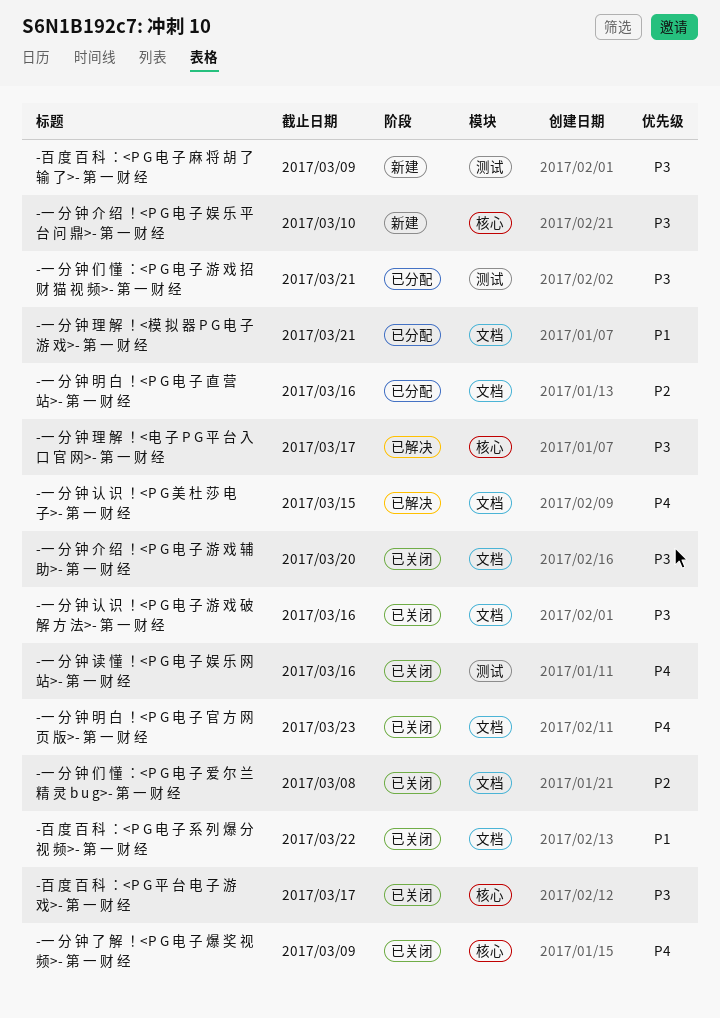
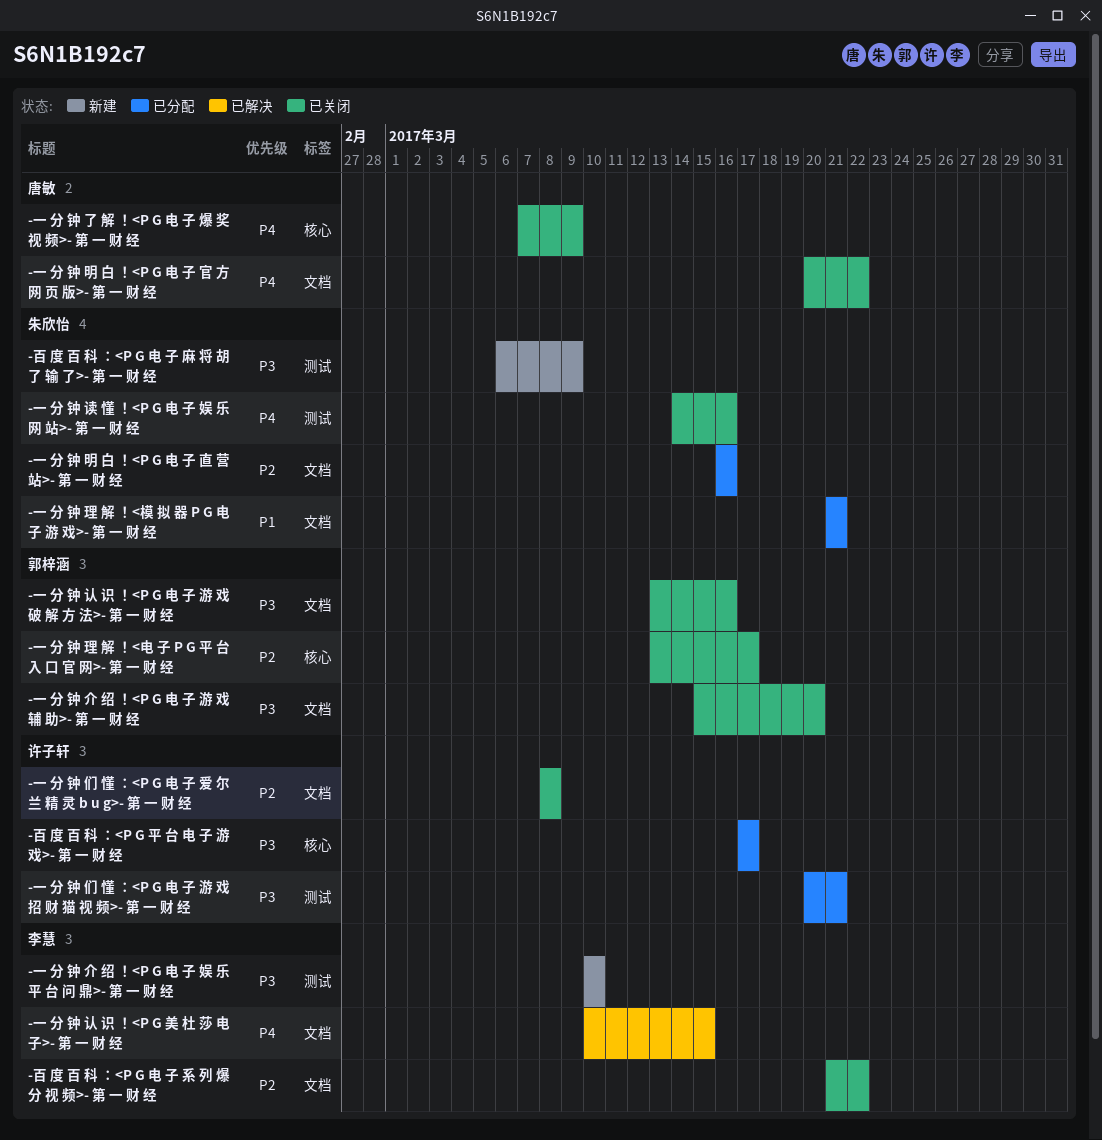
-一 分 钟 介 绍 ！<P G 电 子 娱 乐 平 台 问 鼎>- 第 一 财 经, label: 核心 -> 测试
-一 分 钟 明 白 ！<P G 电 子 官 方 网 页 版>- 第 一 财 经, due: Mar 23 -> Mar 22
-一 分 钟 理 解 ！<电 子 P G 平 台 入 口 官 网>- 第 一 财 经, status: 已解决 -> 已关闭
-一 分 钟 理 解 ！<电 子 P G 平 台 入 口 官 网>- 第 一 财 经, priority: P3 -> P2
-百 度 百 科 ：<P G 平 台 电 子 游 戏>- 第 一 财 经, status: 已关闭 -> 已分配
-百 度 百 科 ：<P G 电 子 系 列 爆 分 视 频>- 第 一 财 经, priority: P1 -> P2

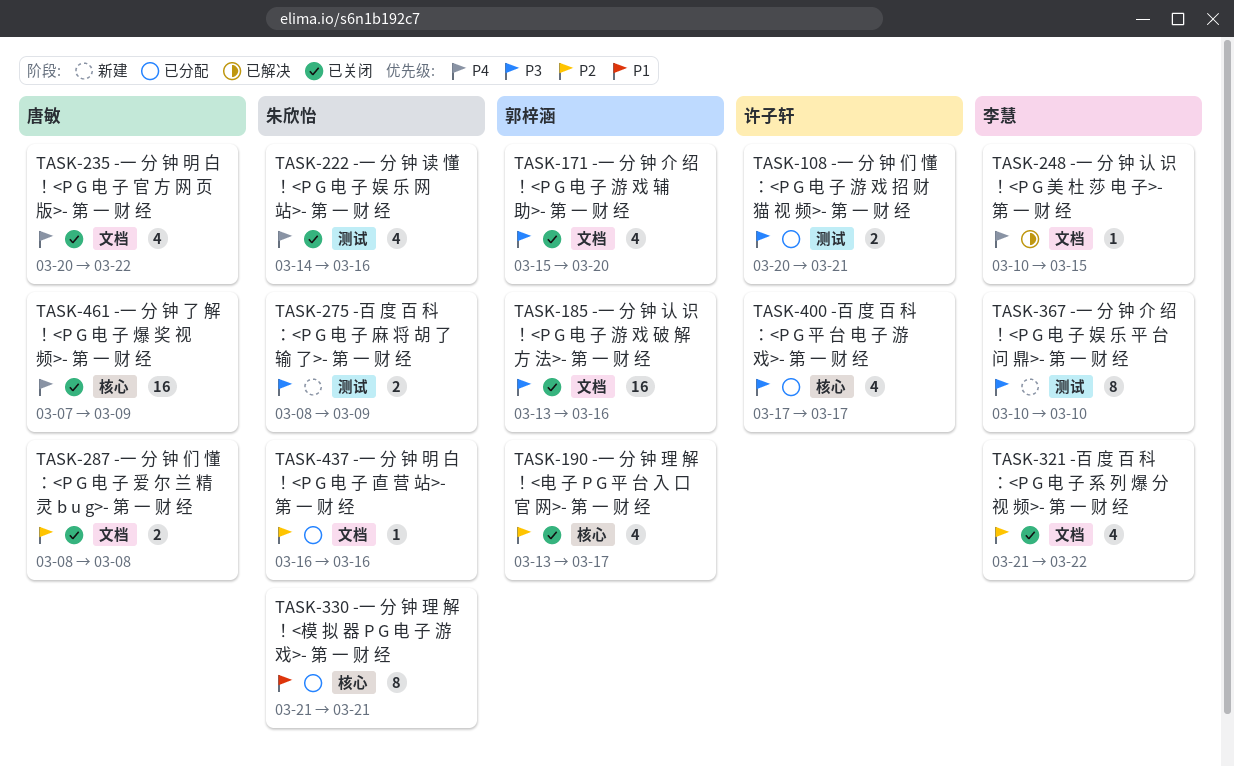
-一 分 钟 们 懂 ：<P G 电 子 爱 尔 兰 精 灵 b u g>- 第 一 财 经, owner: 许子轩 -> 唐敏
-一 分 钟 理 解 ！<模 拟 器 P G 电 子 游 戏>- 第 一 财 经, label: 文档 -> 核心
-百 度 百 科 ：<P G 电 子 麻 将 胡 了 输 了>- 第 一 财 经, start: Mar 6 -> Mar 8

